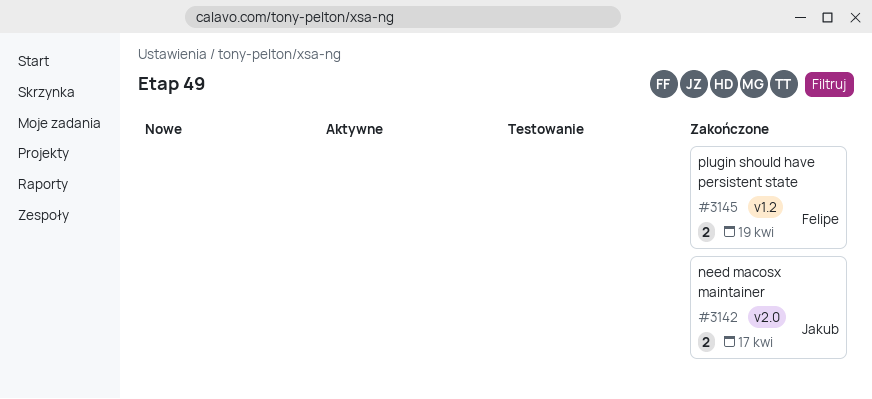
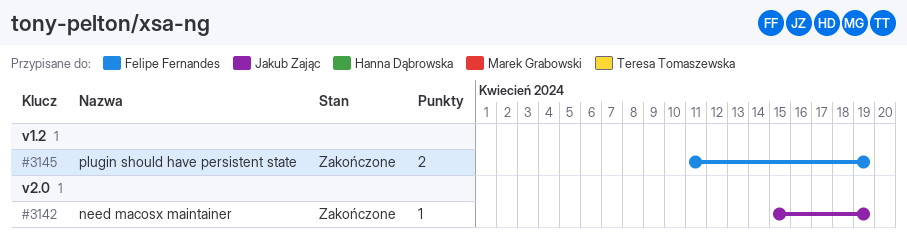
#3142, estimate: 2 -> 1
#3142, due: Apr 17 -> Apr 19

